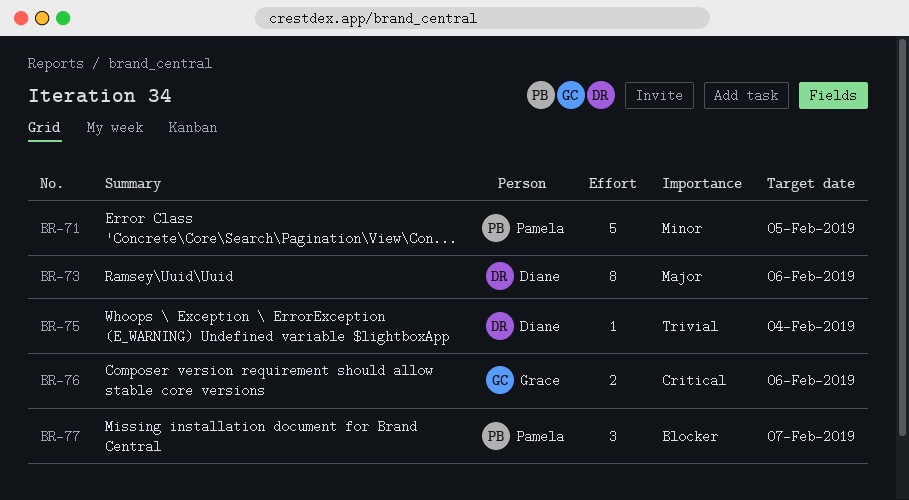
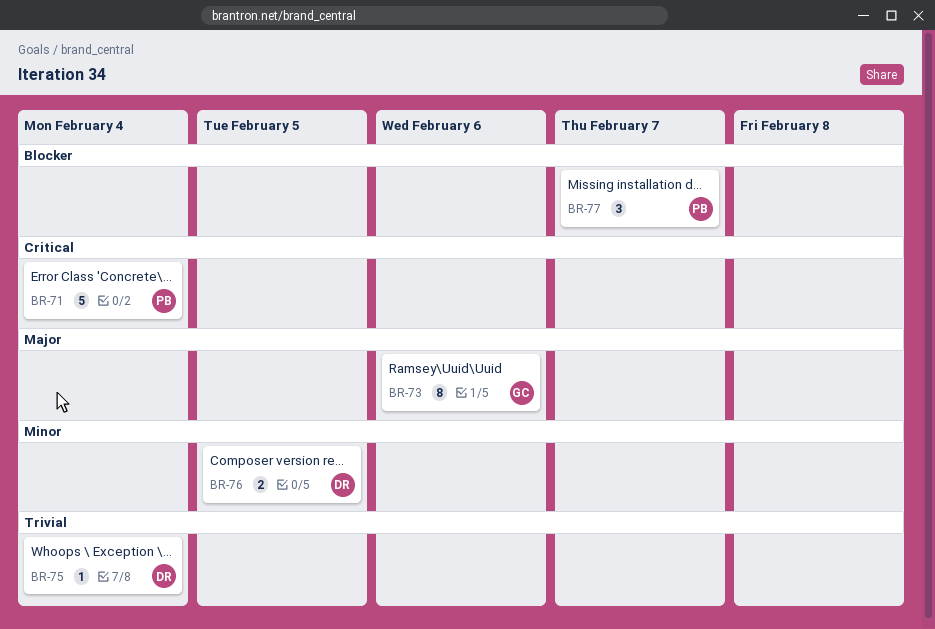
BR-71, priority: Minor -> Critical
BR-71, due: Feb 5 -> Feb 4
BR-73, owner: Diane -> Grace
BR-76, owner: Grace -> Diane
BR-76, priority: Critical -> Minor
BR-76, due: Feb 6 -> Feb 5

